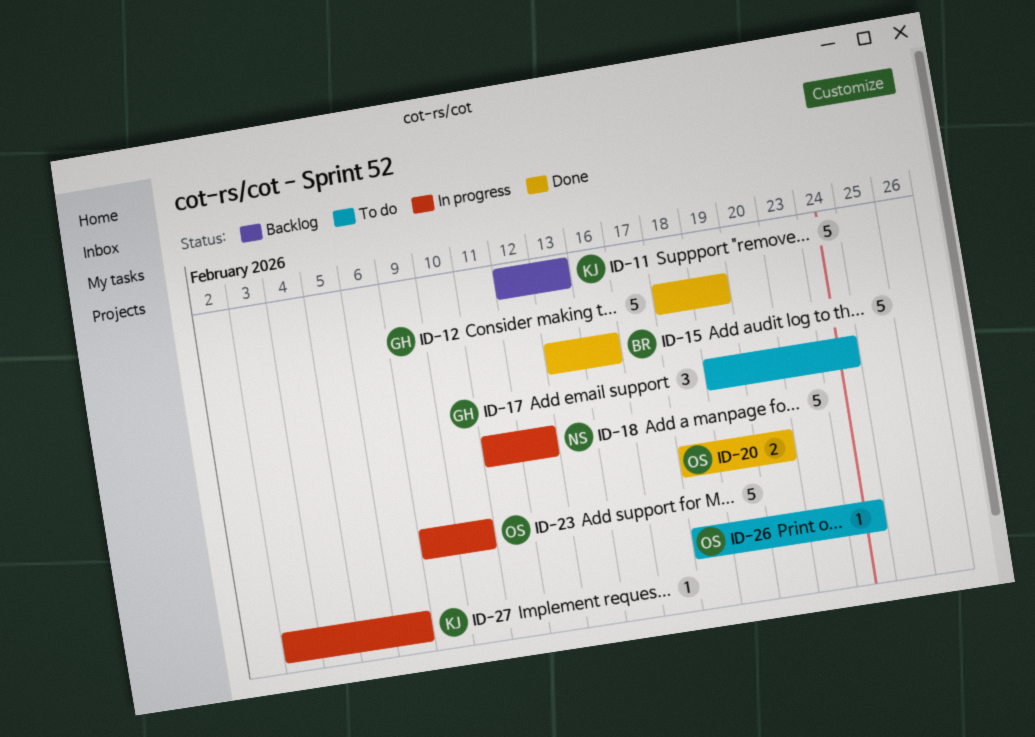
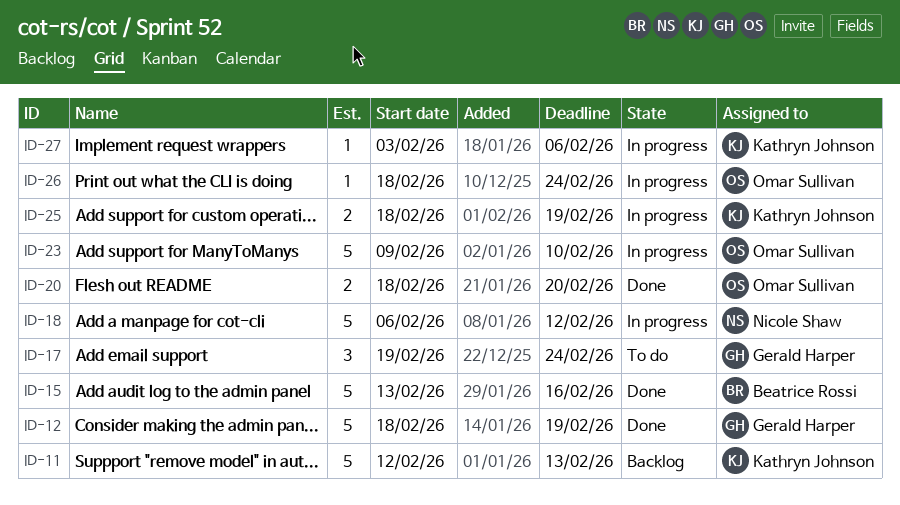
ID-18, start: Feb 11 -> Feb 6
ID-25: none -> present
ID-26, status: To do -> In progress

